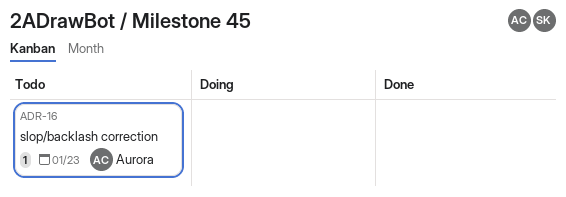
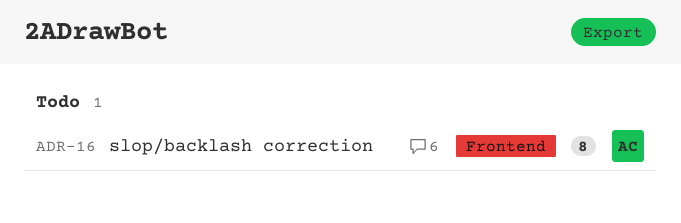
ADR-16, estimate: 1 -> 8

